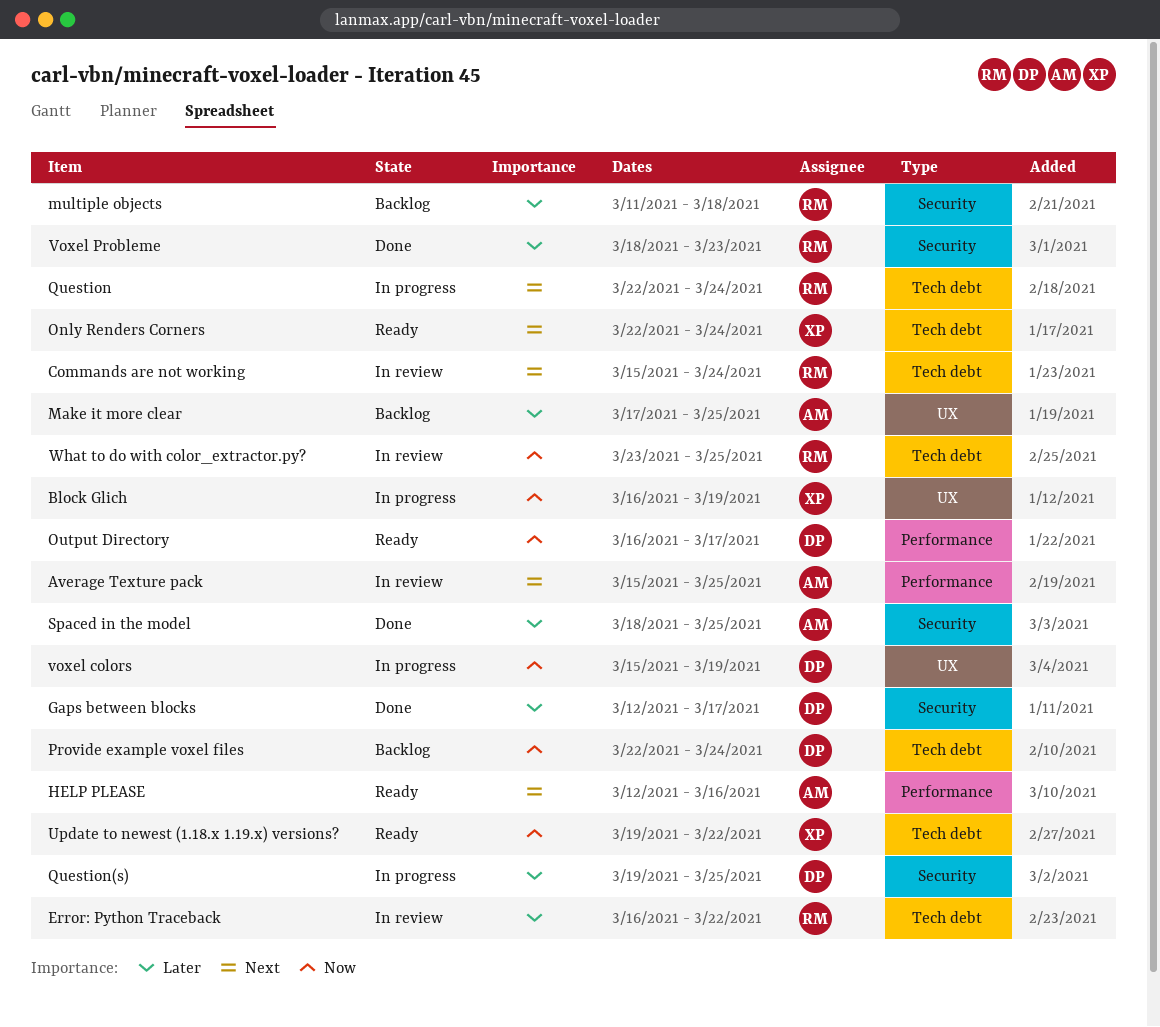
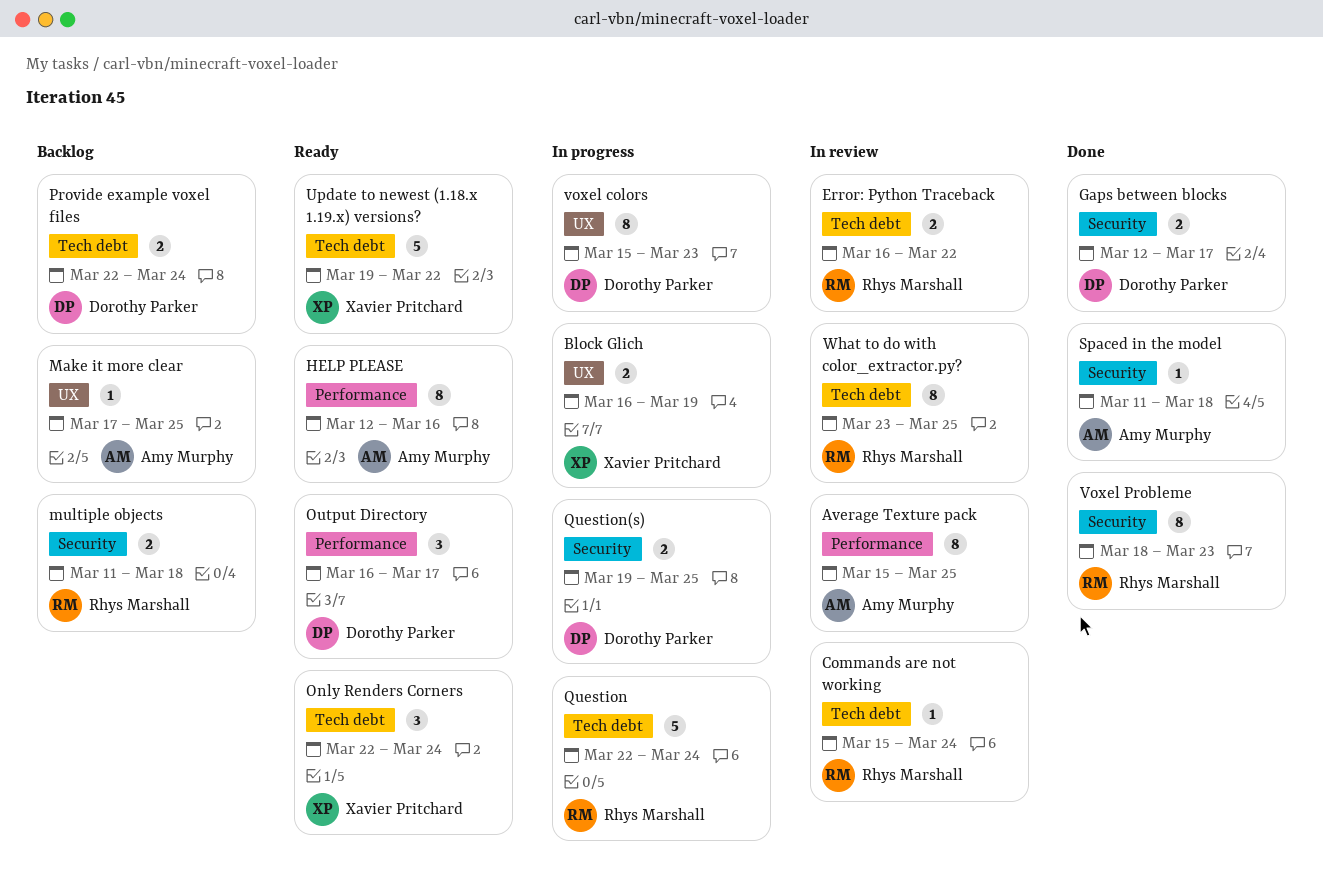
Spaced in the model, start: Mar 18 -> Mar 11
Spaced in the model, due: Mar 25 -> Mar 18
voxel colors, due: Mar 19 -> Mar 23

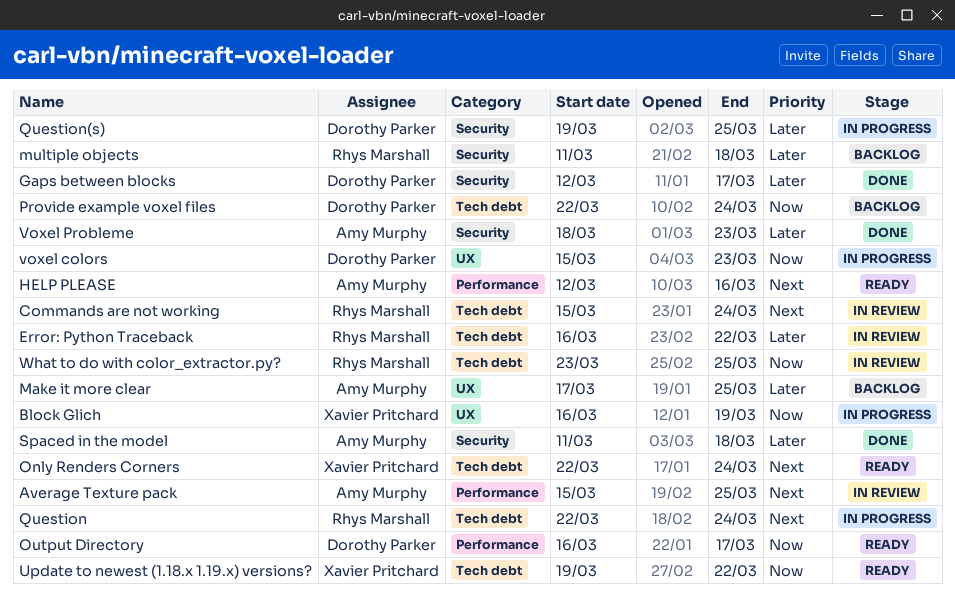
Voxel Probleme, owner: Rhys Marshall -> Amy Murphy

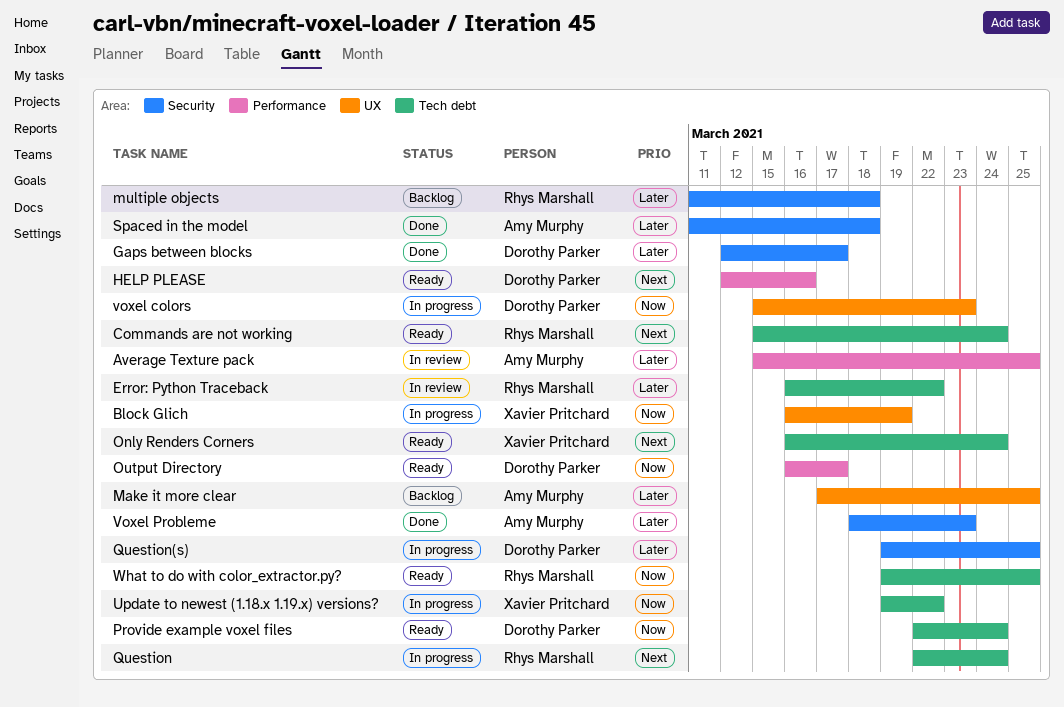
Average Texture pack, priority: Next -> Later
Commands are not working, status: In review -> Ready
HELP PLEASE, owner: Amy Murphy -> Dorothy Parker
Only Renders Corners, start: Mar 22 -> Mar 16
Provide example voxel files, status: Backlog -> Ready
Update to newest (1.18.x 1.19.x) versions?, status: Ready -> In progress
What to do with color_extractor.py?, status: In review -> Ready
What to do with color_extractor.py?, start: Mar 23 -> Mar 19

